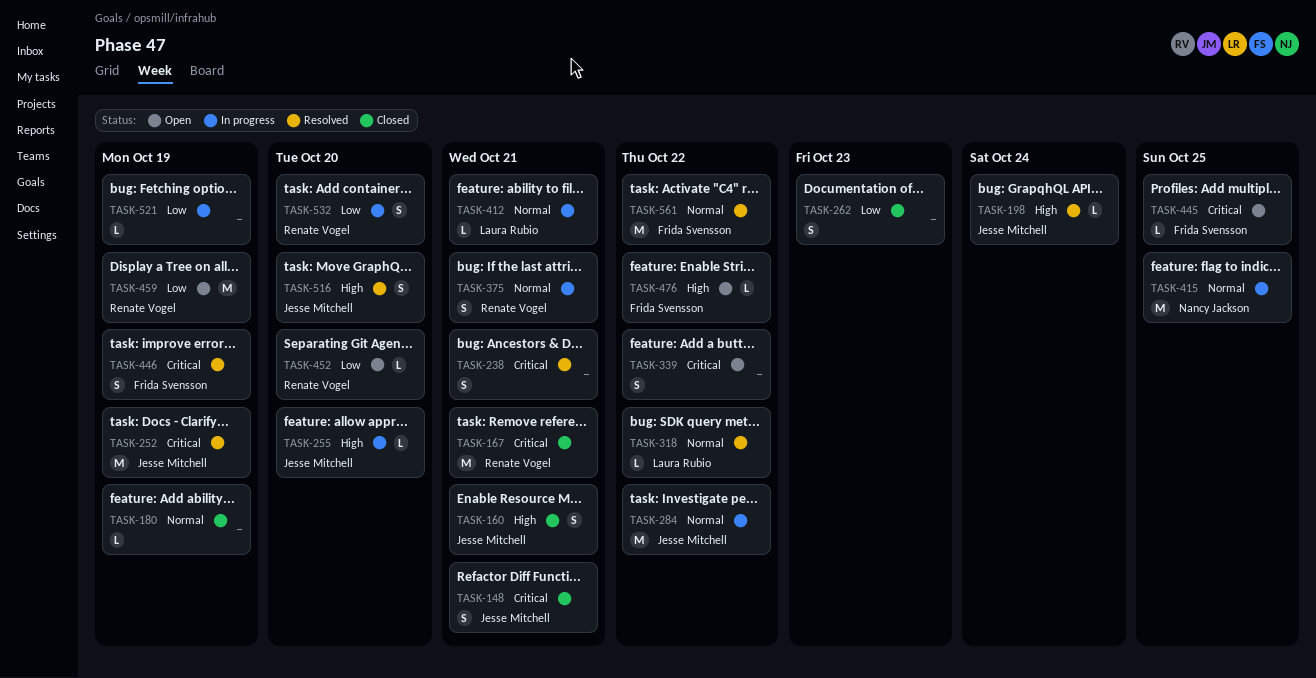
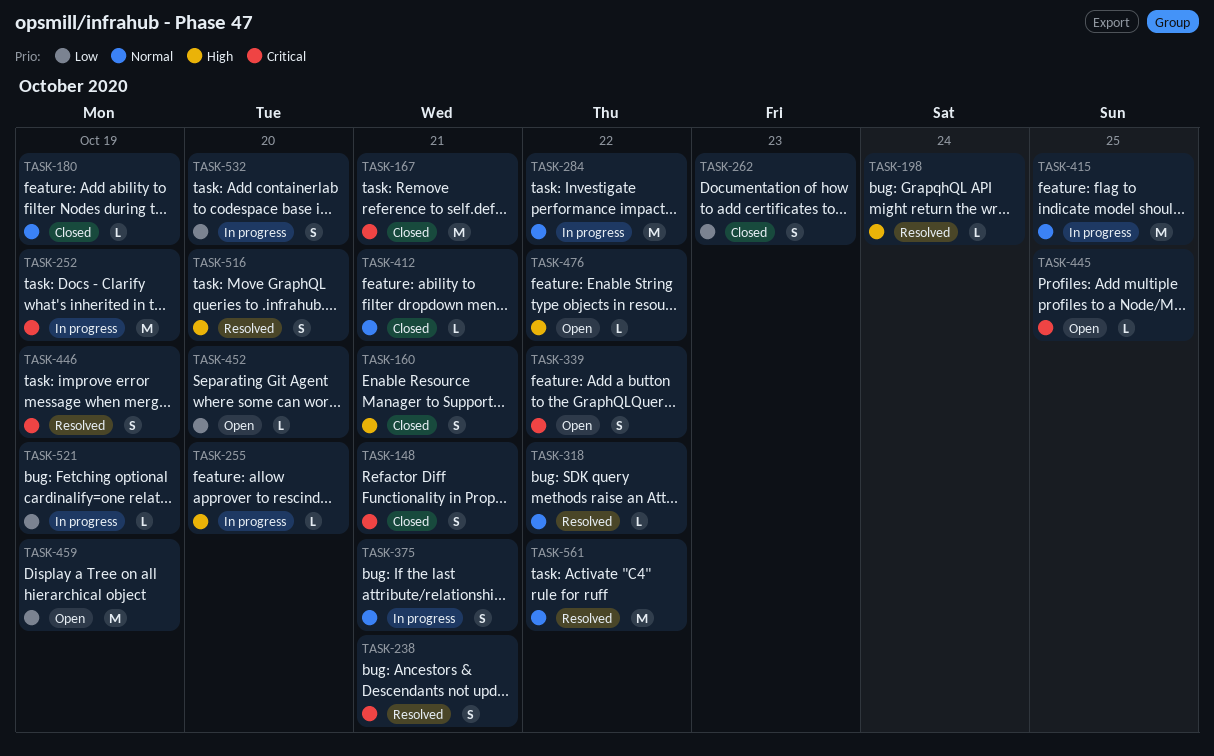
TASK-252, status: Resolved -> In progress
TASK-412, status: In progress -> Closed

